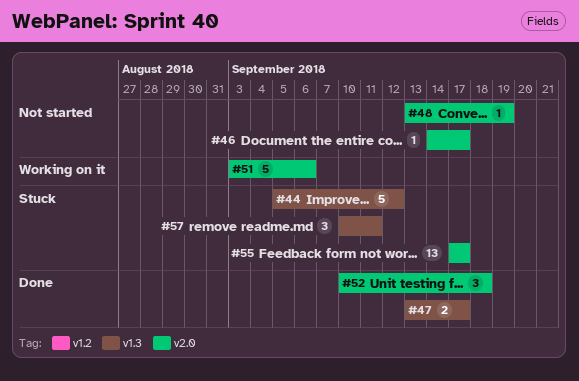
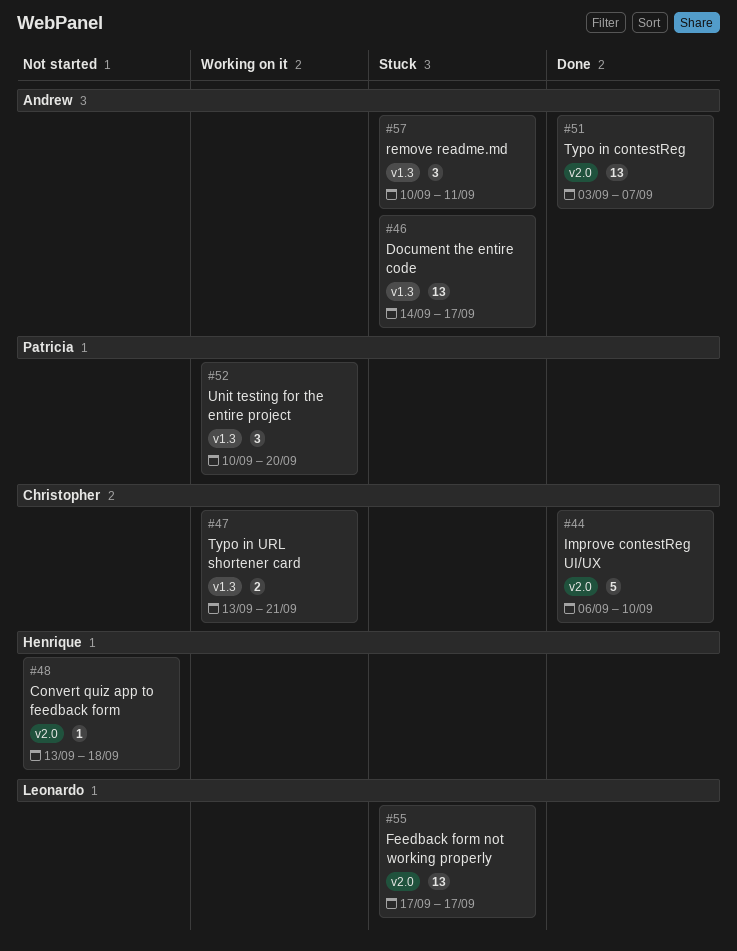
#44, status: Stuck -> Done
#44, label: v1.3 -> v2.0
#44, start: Sep 5 -> Sep 6
#44, due: Sep 12 -> Sep 10
#46, status: Not started -> Stuck
#46, label: v2.0 -> v1.3
#46, estimate: 1 -> 13
#47, status: Done -> Working on it
#47, due: Sep 17 -> Sep 21
#48, due: Sep 19 -> Sep 18
#51, status: Working on it -> Done
#51, estimate: 5 -> 13
#51, due: Sep 6 -> Sep 7
#52, status: Done -> Working on it
#52, label: v2.0 -> v1.3
#52, due: Sep 18 -> Sep 20

